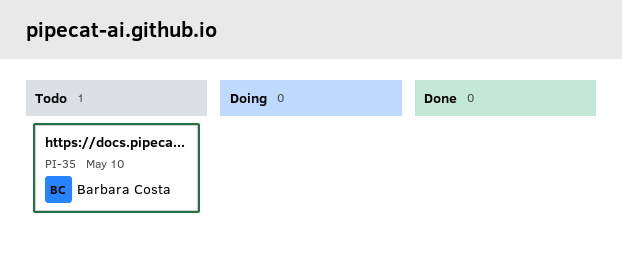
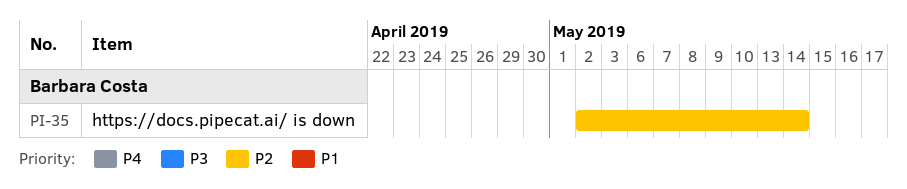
PI-35, due: May 10 -> May 14

